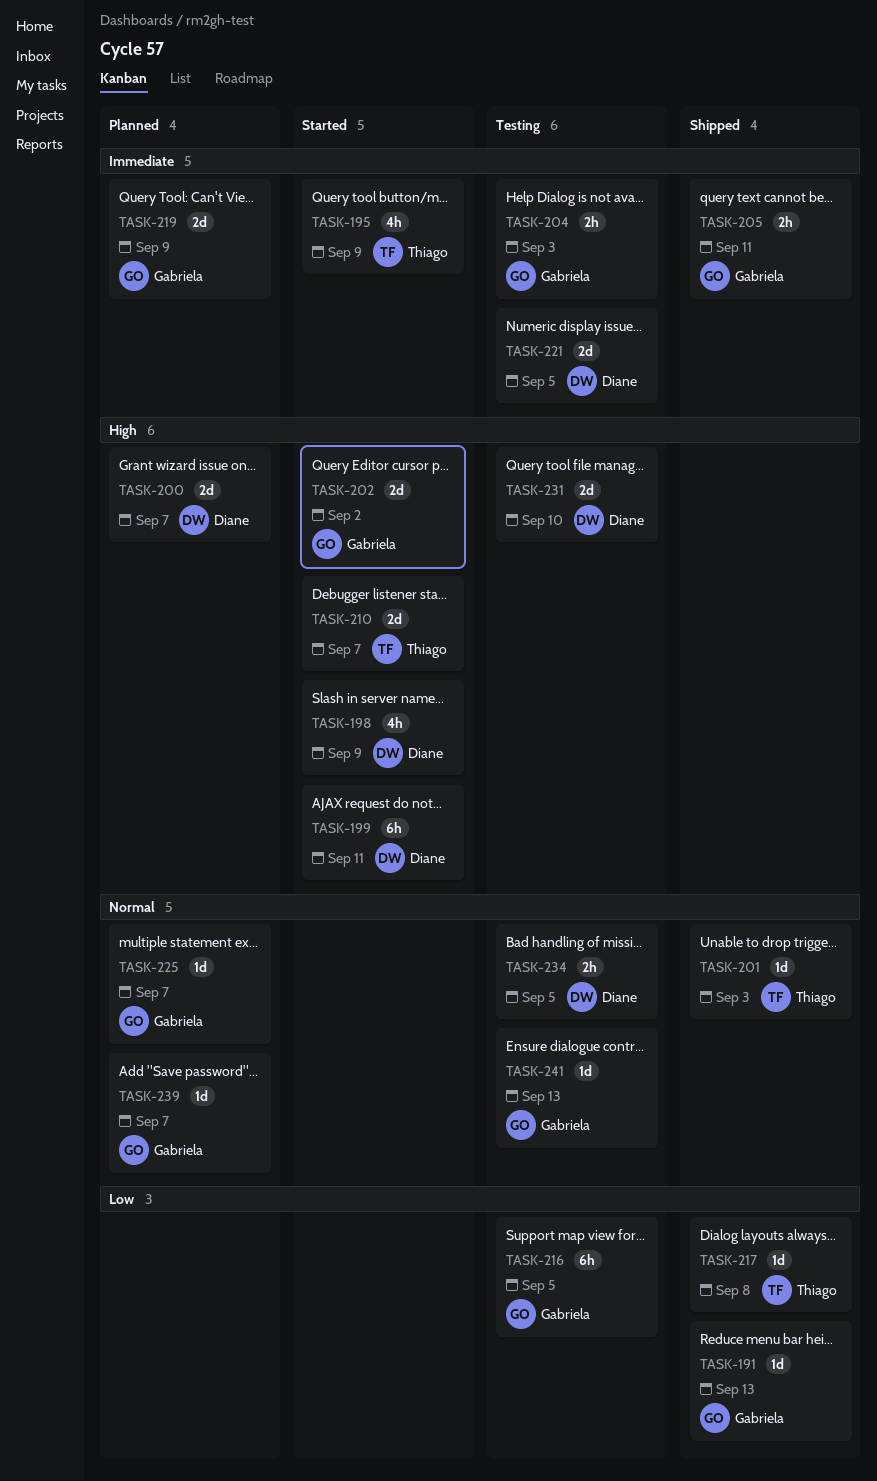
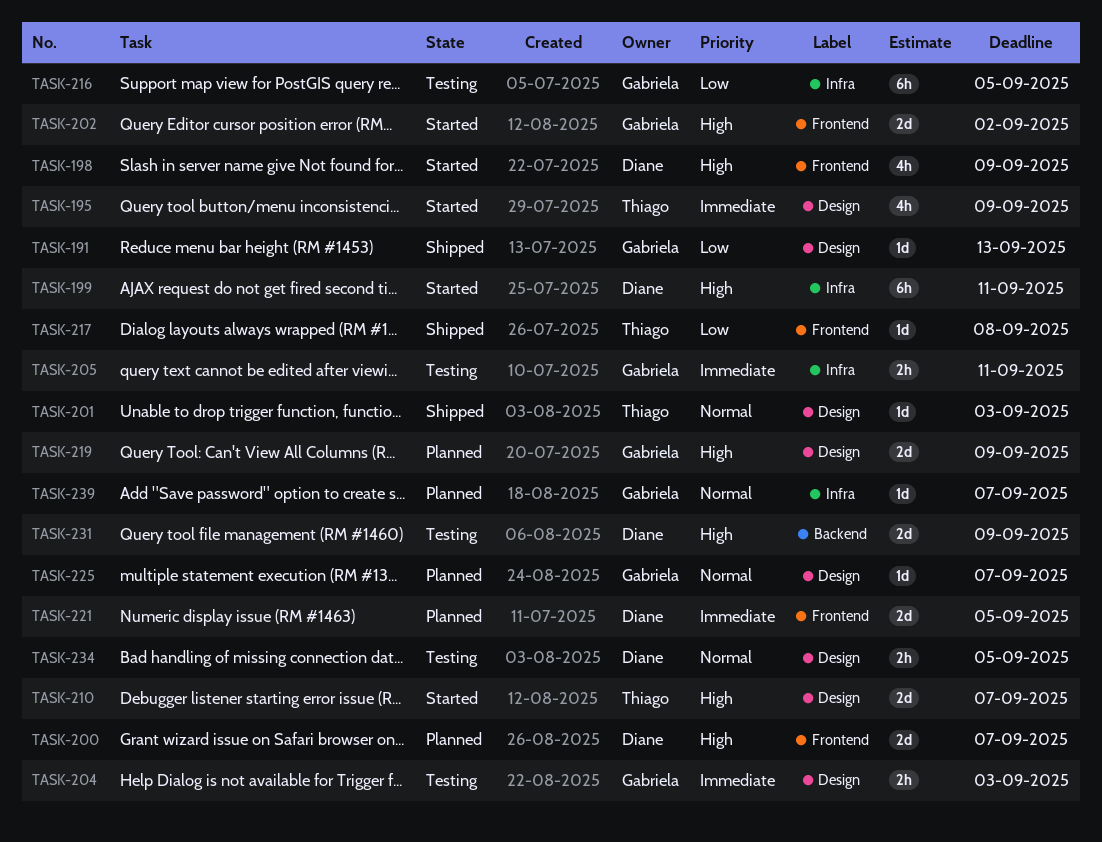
TASK-205, status: Shipped -> Testing
TASK-219, priority: Immediate -> High
TASK-221, status: Testing -> Planned
TASK-231, due: Sep 10 -> Sep 9
TASK-241: present -> none

